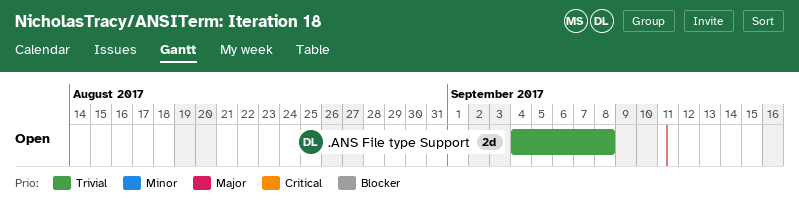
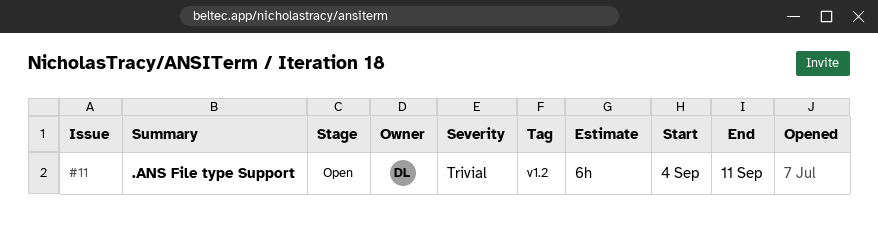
.ANS File type Support, estimate: 2d -> 6h
.ANS File type Support, due: Sep 8 -> Sep 11

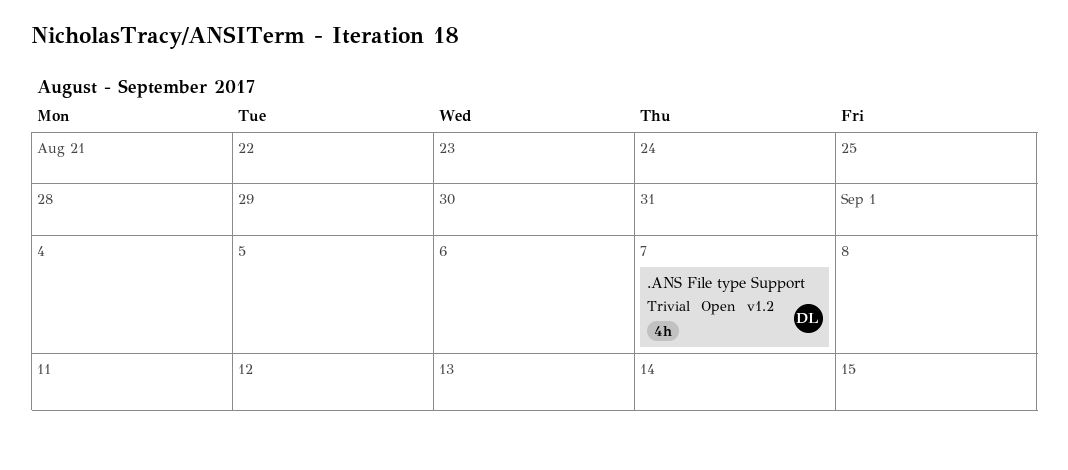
.ANS File type Support, estimate: 6h -> 4h
.ANS File type Support, due: Sep 11 -> Sep 7

